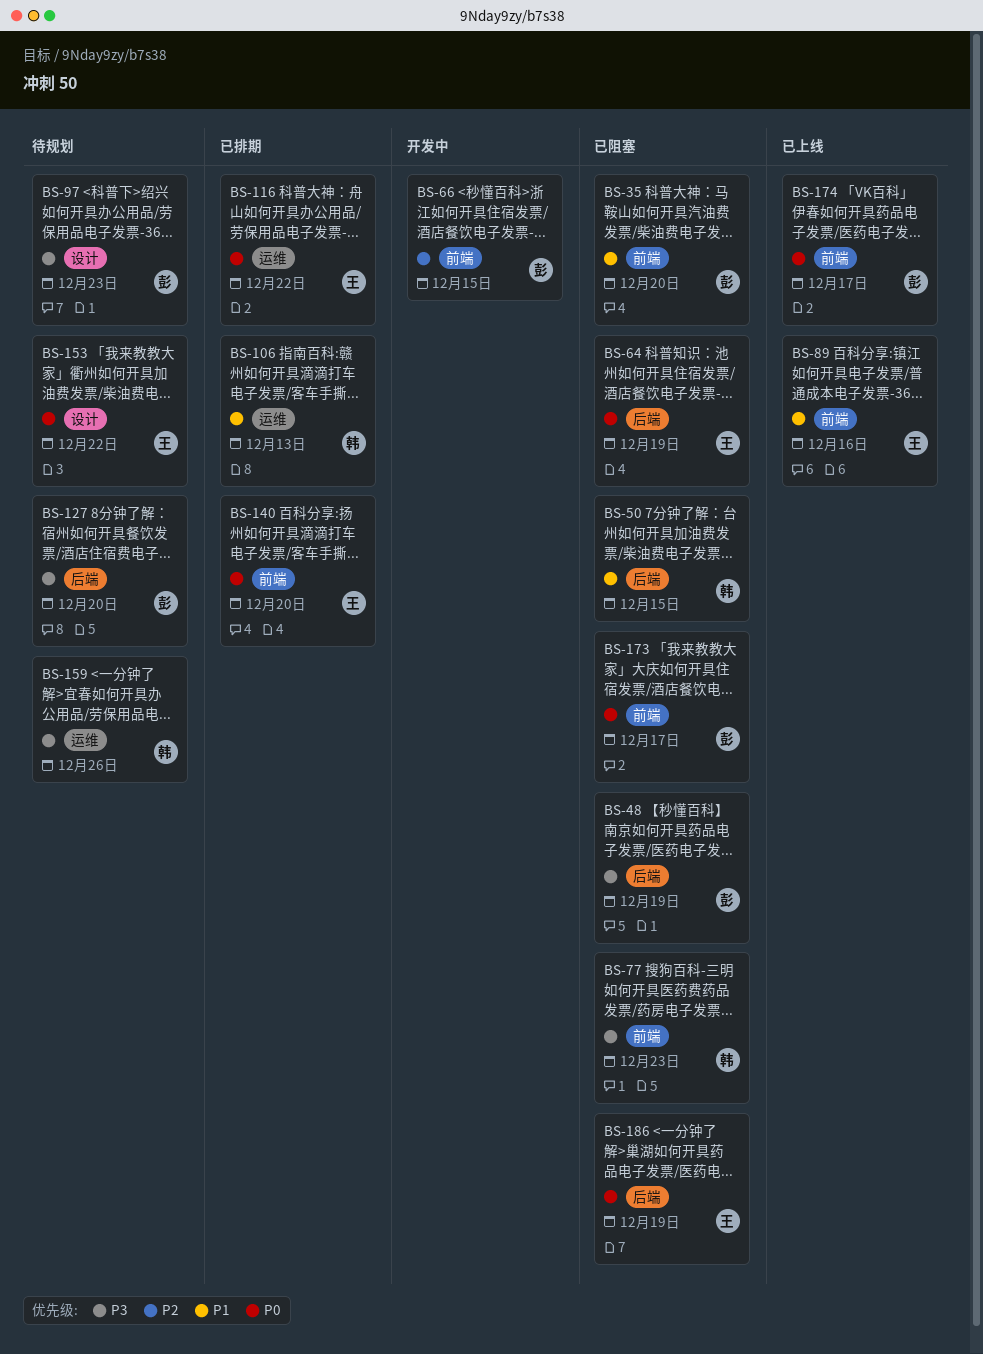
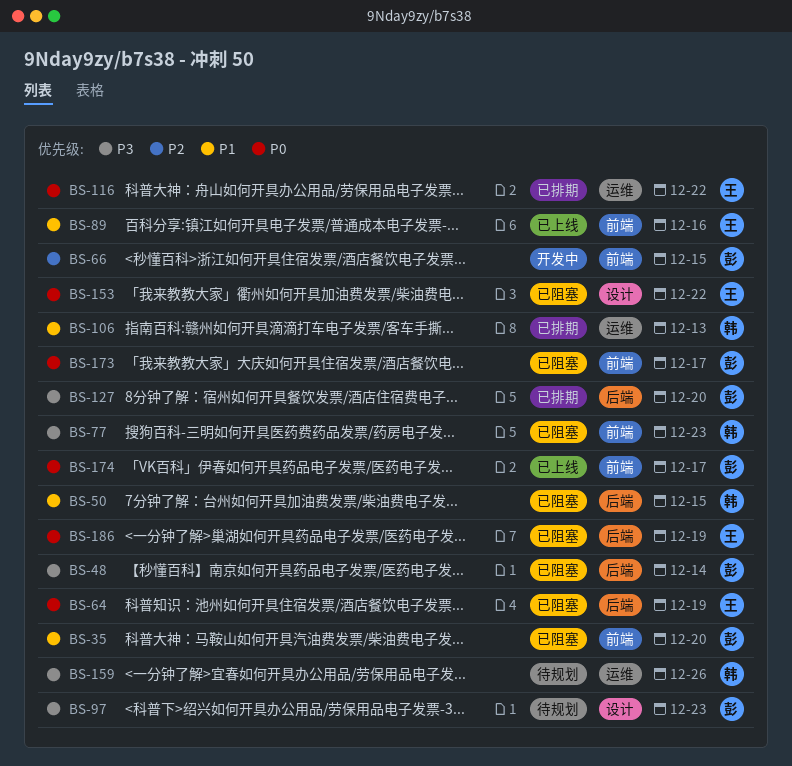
BS-48, due: Dec 19 -> Dec 14
BS-127, status: 待规划 -> 已排期
BS-140: present -> none
BS-153, status: 待规划 -> 已阻塞

